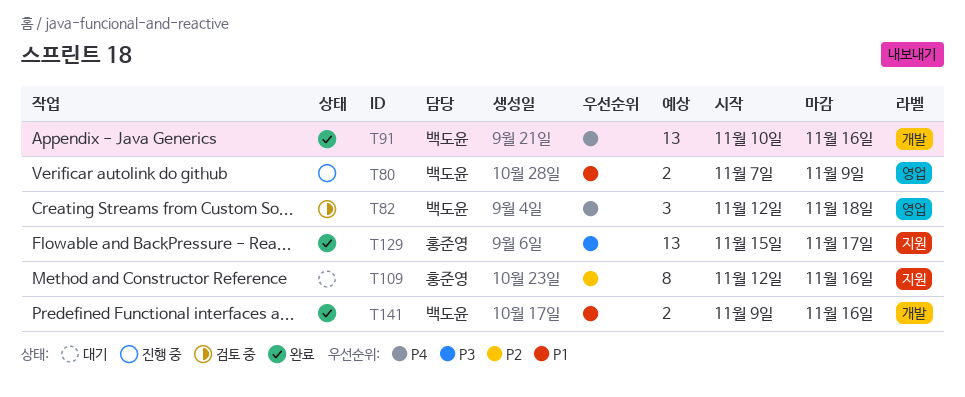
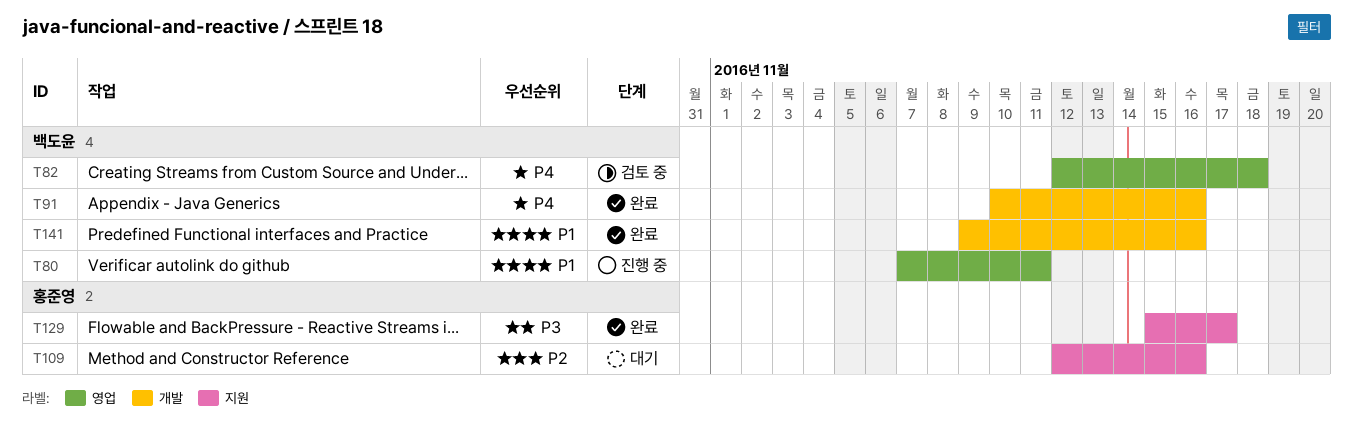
T80, due: Nov 9 -> Nov 11

